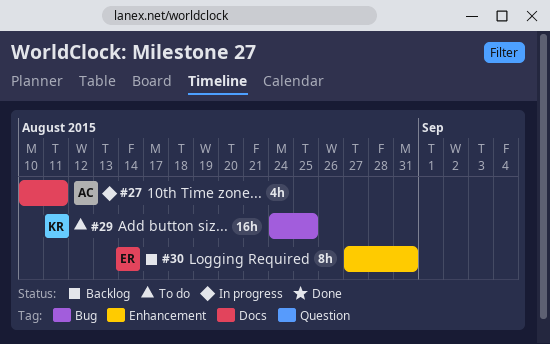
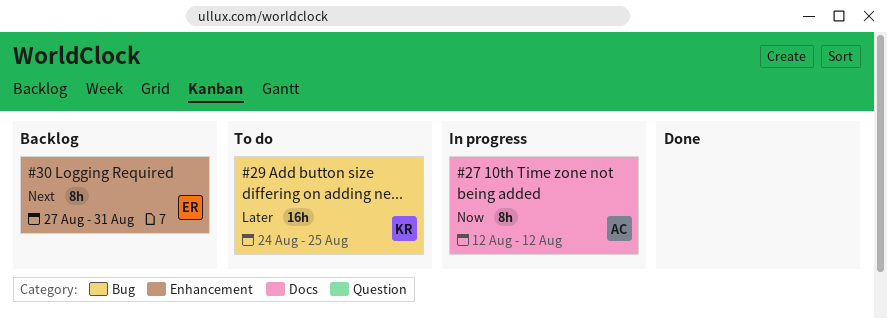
#27, estimate: 4h -> 8h
#27, start: Aug 10 -> Aug 12
#27, due: Aug 11 -> Aug 12

